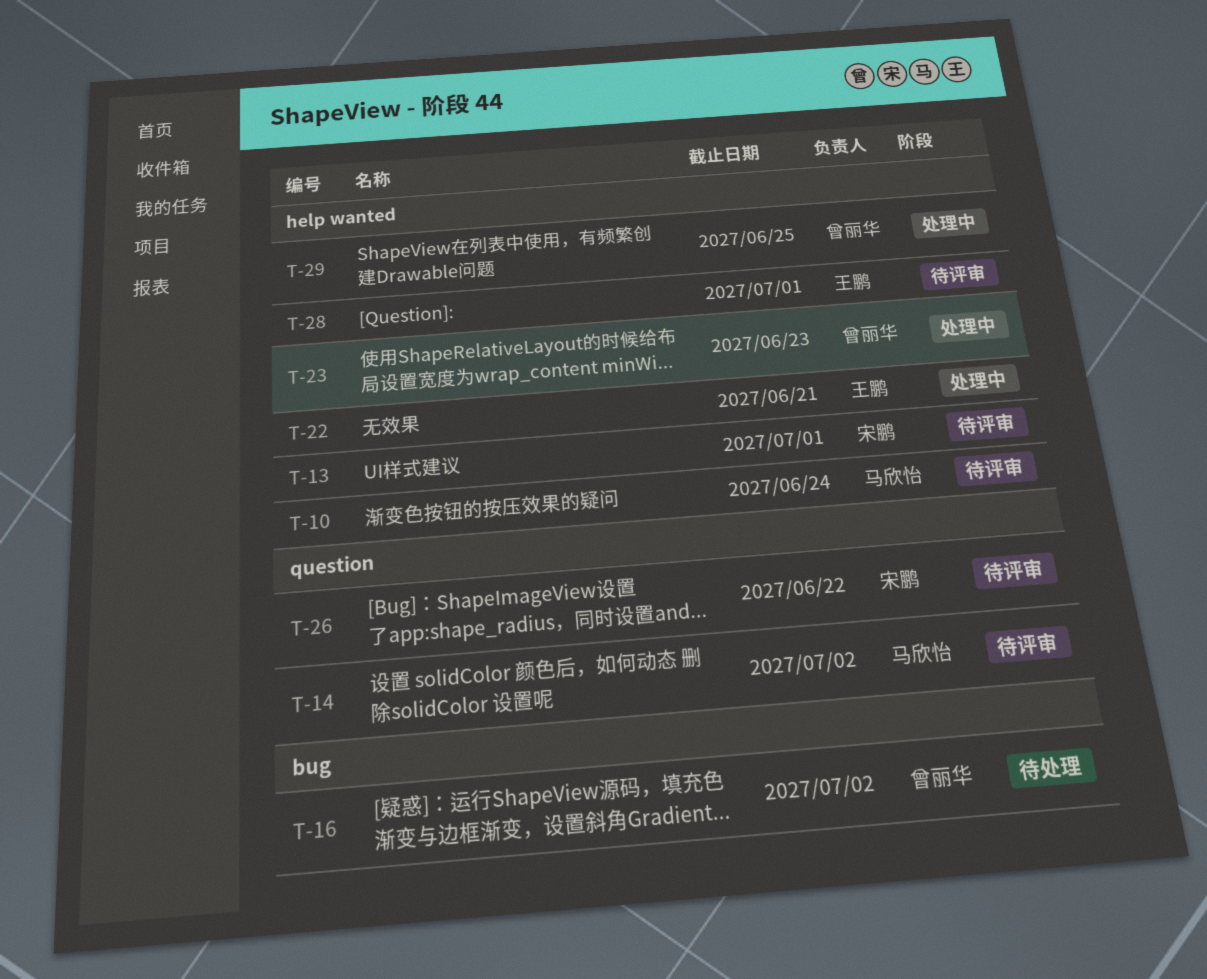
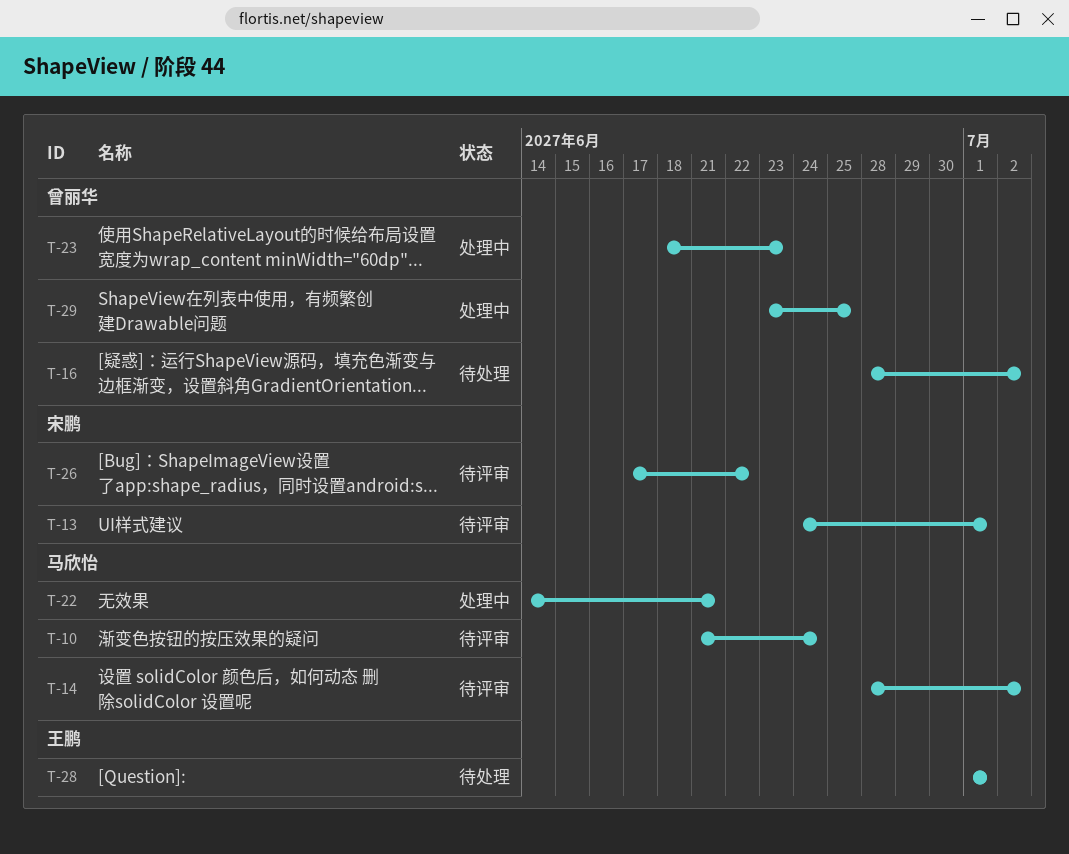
T-22, owner: 王鹏 -> 马欣怡
T-28, status: 待评审 -> 待处理

